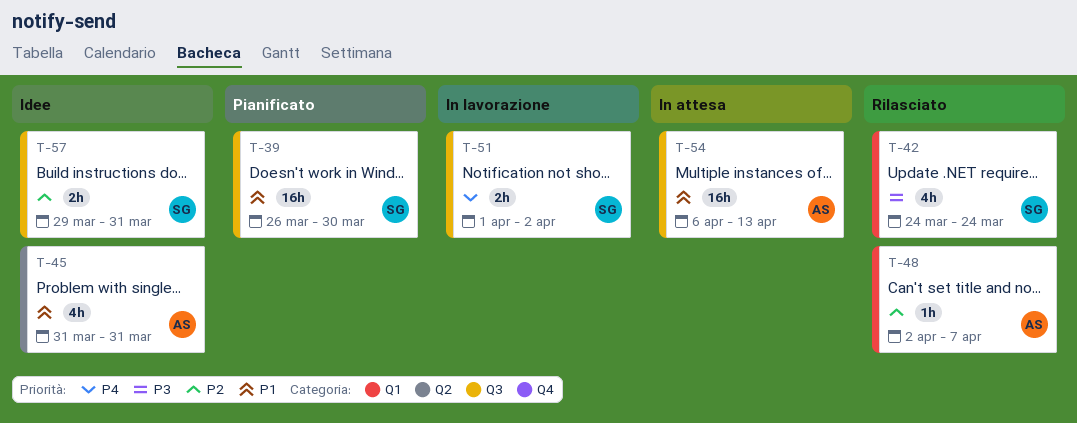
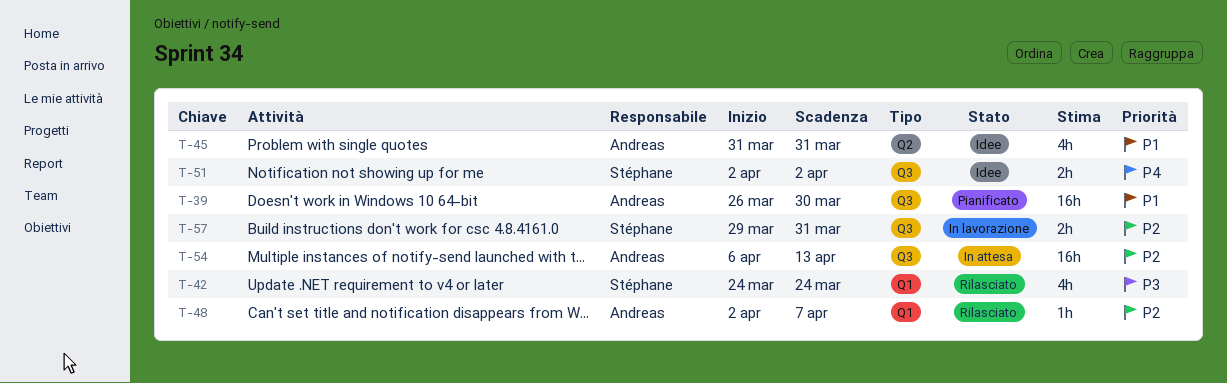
T-39, owner: Stéphane -> Andreas
T-51, status: In lavorazione -> Idee
T-51, start: Apr 1 -> Apr 2
T-54, priority: P1 -> P2
T-57, status: Idee -> In lavorazione

